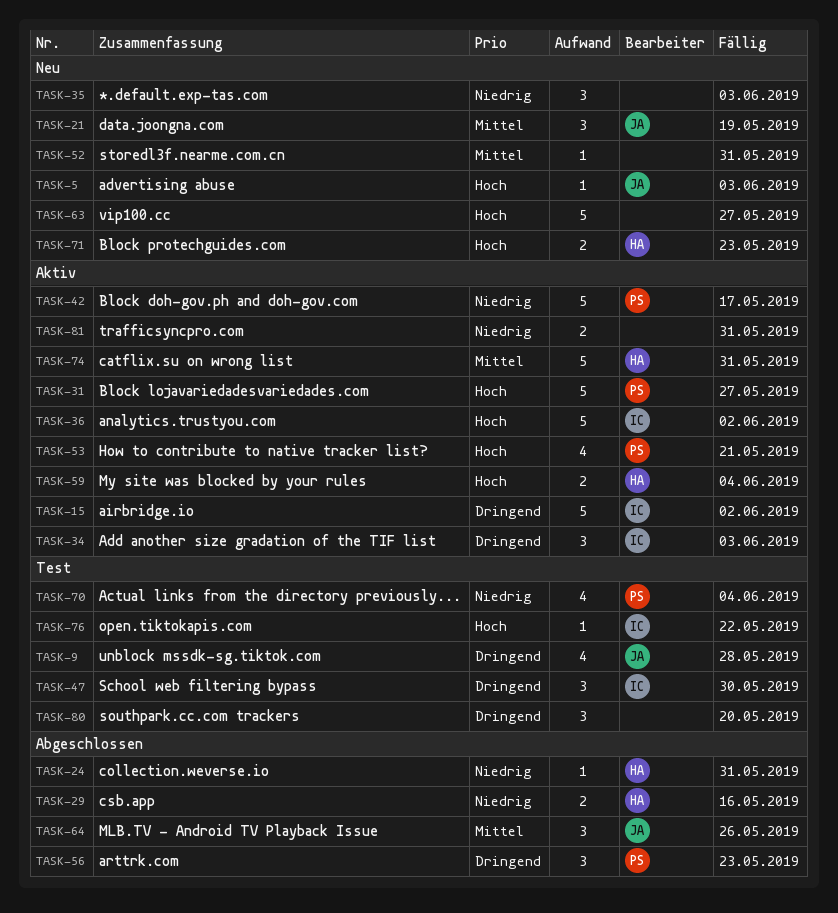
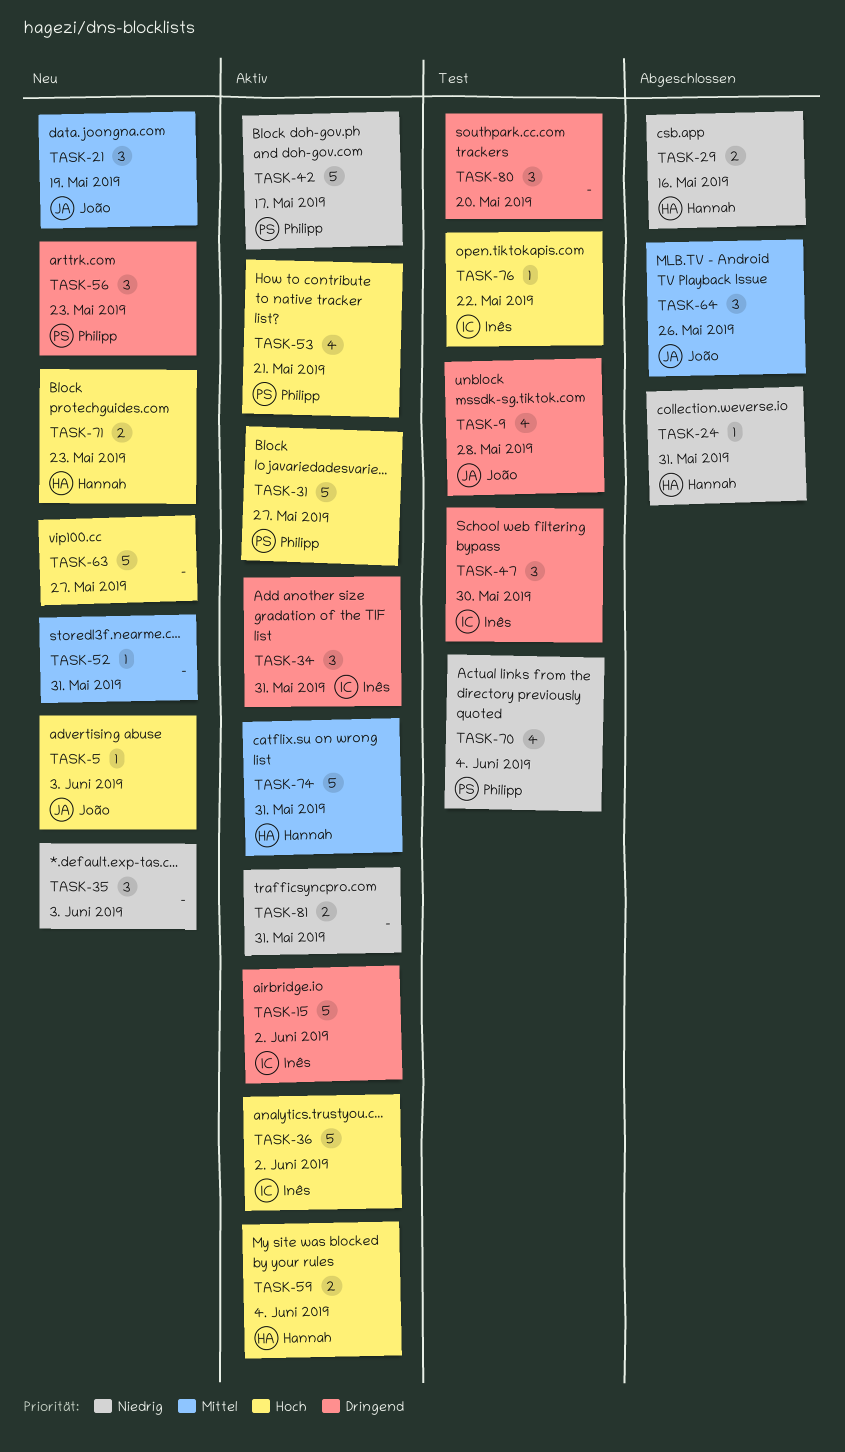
TASK-34, due: Jun 3 -> May 31
TASK-56, status: Abgeschlossen -> Neu

